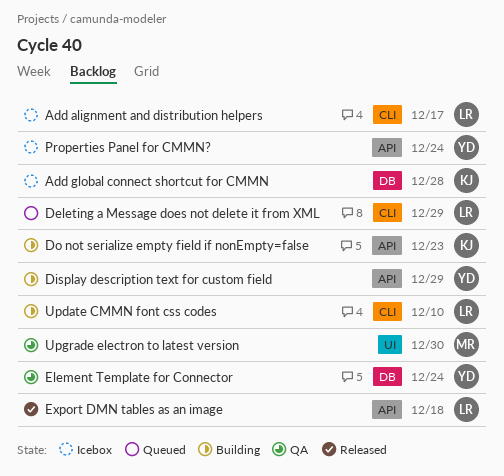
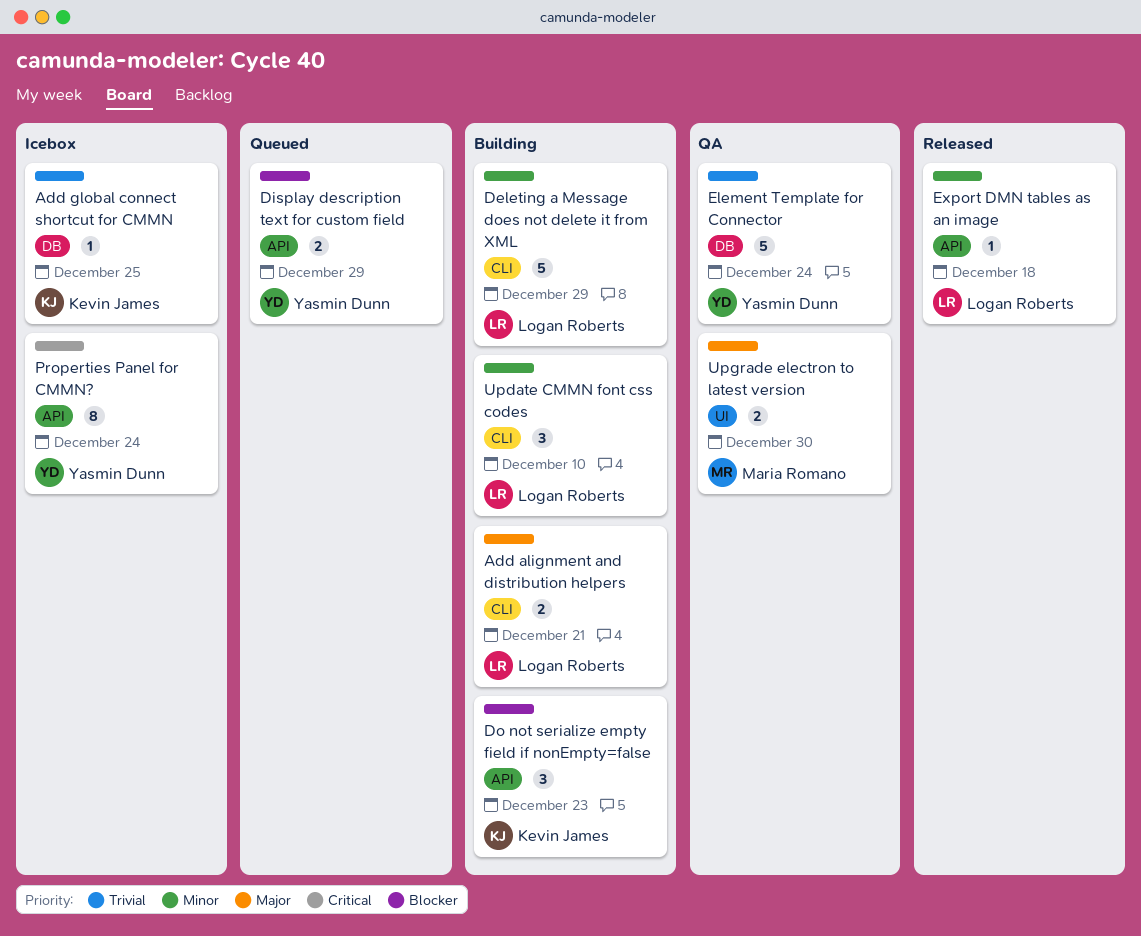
Add alignment and distribution helpers, status: Icebox -> Building
Add alignment and distribution helpers, due: Dec 17 -> Dec 21
Add global connect shortcut for CMMN, due: Dec 28 -> Dec 25
Deleting a Message does not delete it from XML, status: Queued -> Building
Display description text for custom field, status: Building -> Queued

